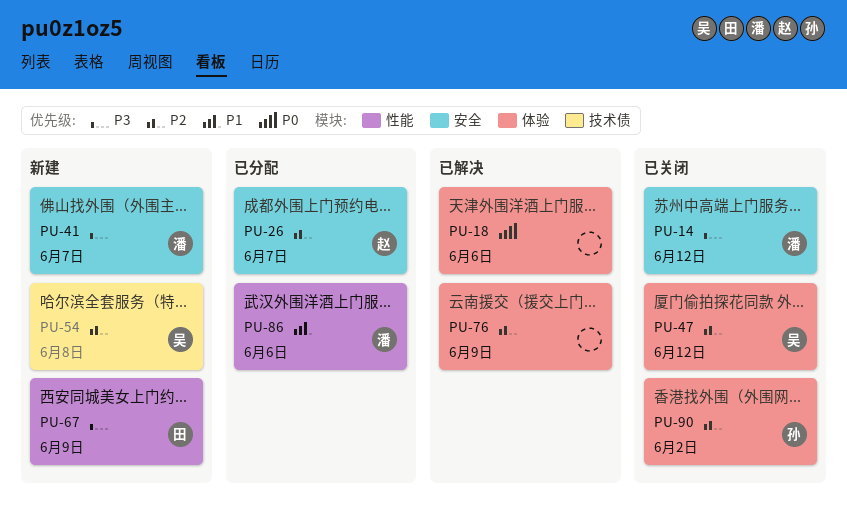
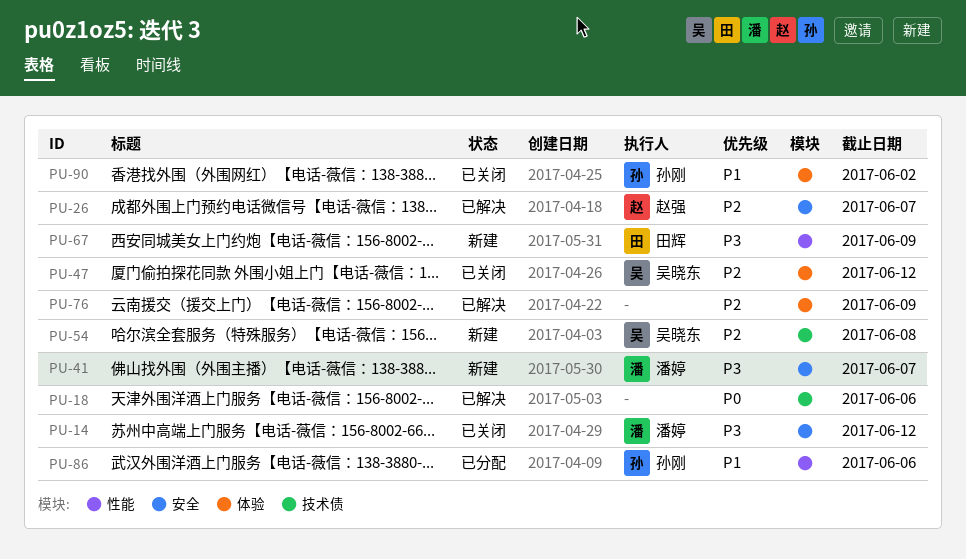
PU-18, label: 体验 -> 技术债
PU-26, status: 已分配 -> 已解决
PU-86, owner: 潘婷 -> 孙刚
PU-90, priority: P2 -> P1

